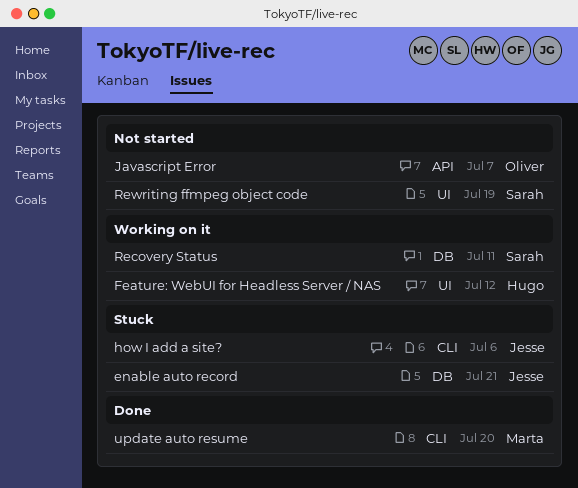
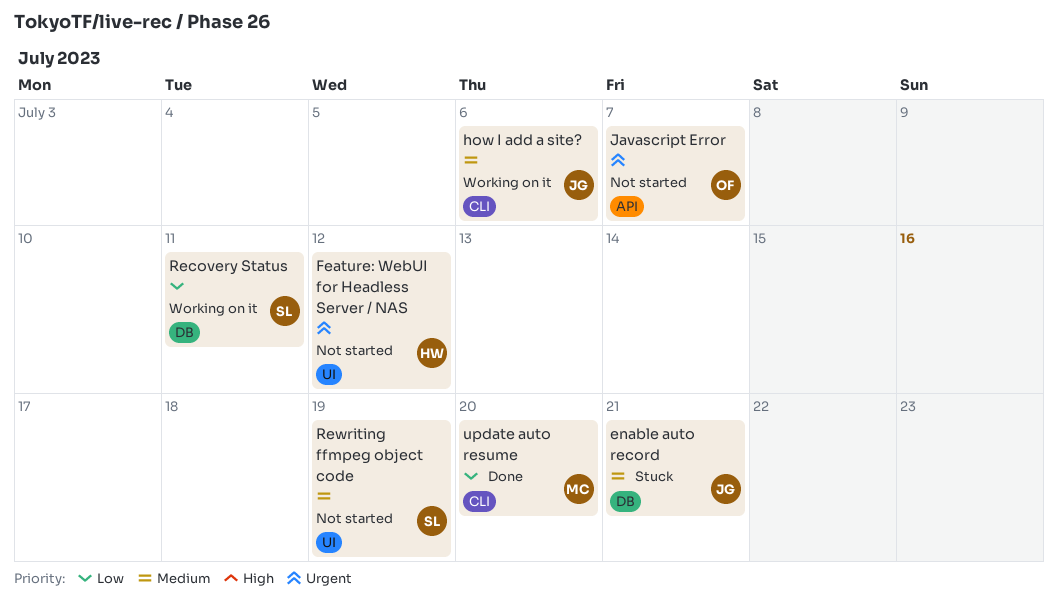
Feature: WebUI for Headless Server / NAS, status: Working on it -> Not started
how I add a site?, status: Stuck -> Working on it

